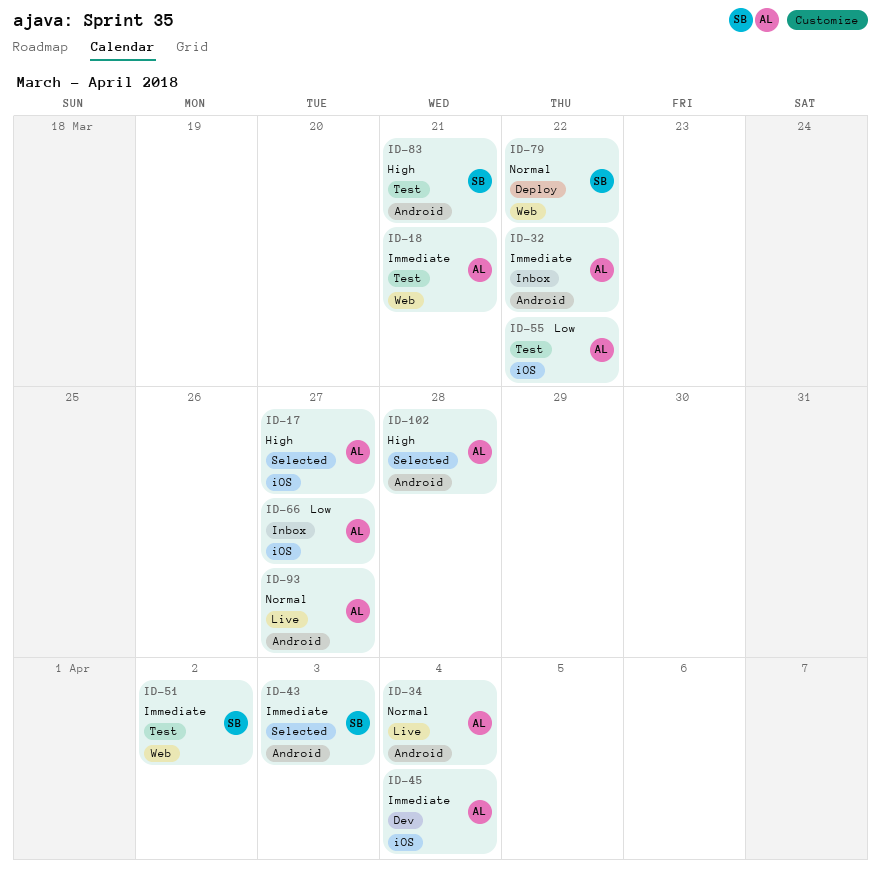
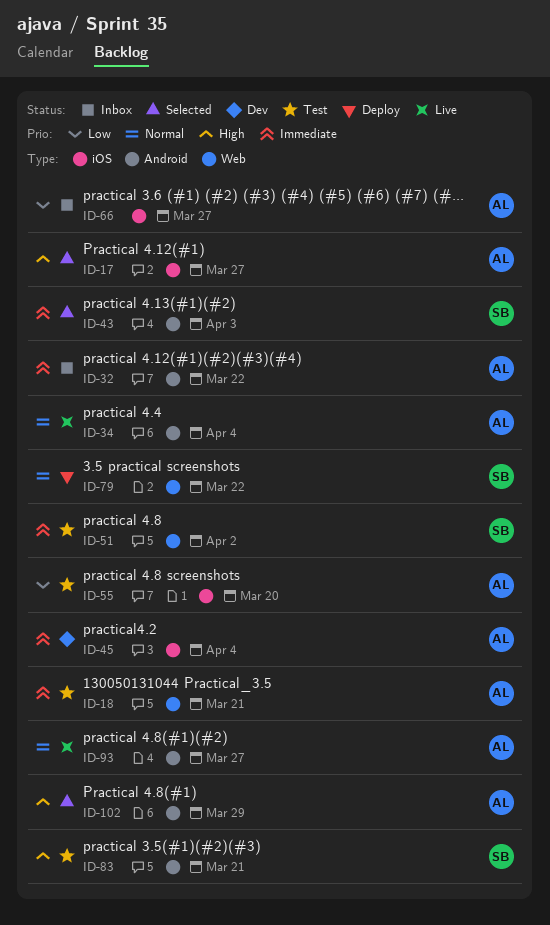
ID-55, due: Mar 22 -> Mar 20
ID-102, due: Mar 28 -> Mar 29

